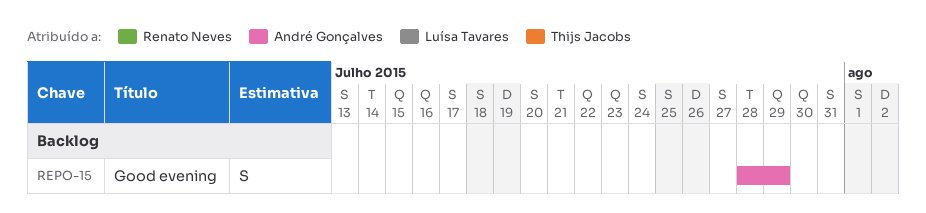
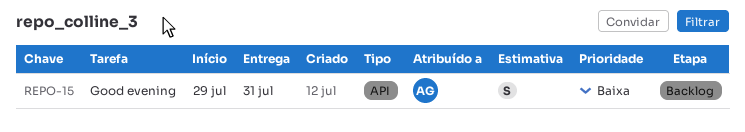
REPO-15, start: Jul 28 -> Jul 29
REPO-15, due: Jul 29 -> Jul 31

